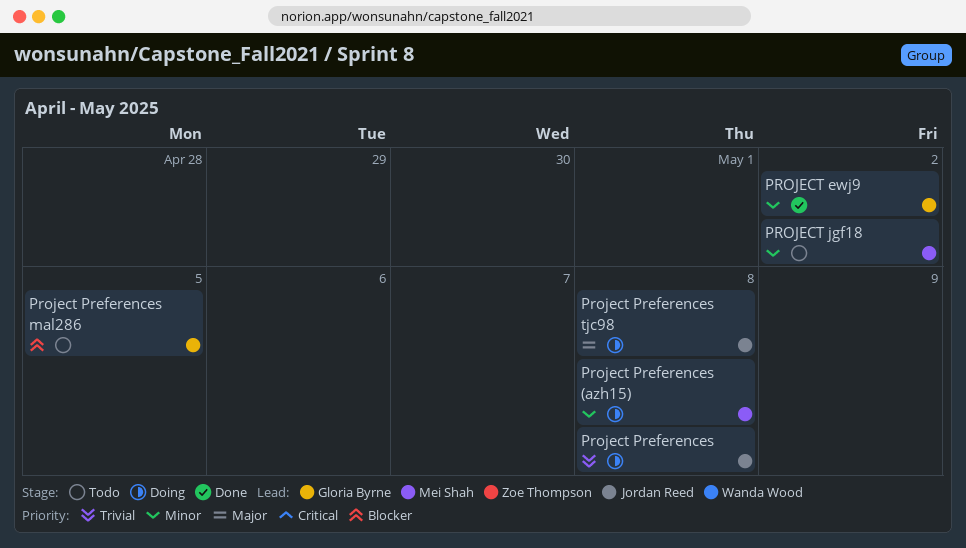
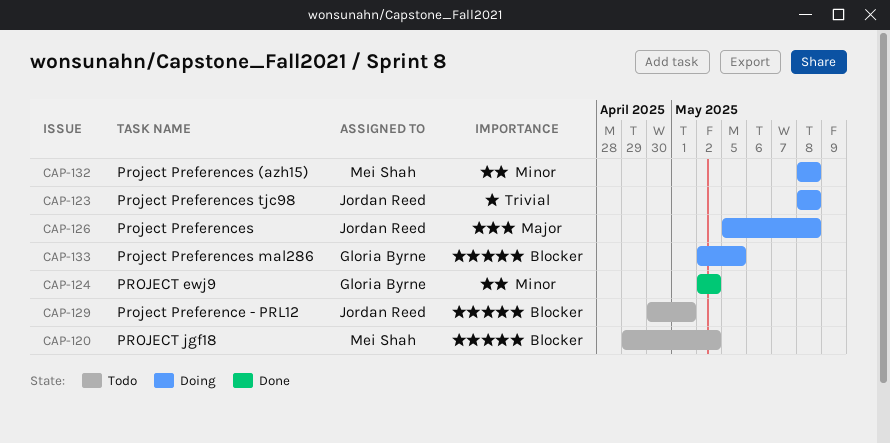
PROJECT jgf18, priority: Minor -> Blocker
Project Preference - PRL12: none -> present
Project Preferences, priority: Trivial -> Major
Project Preferences mal286, status: Todo -> Doing
Project Preferences tjc98, priority: Major -> Trivial

